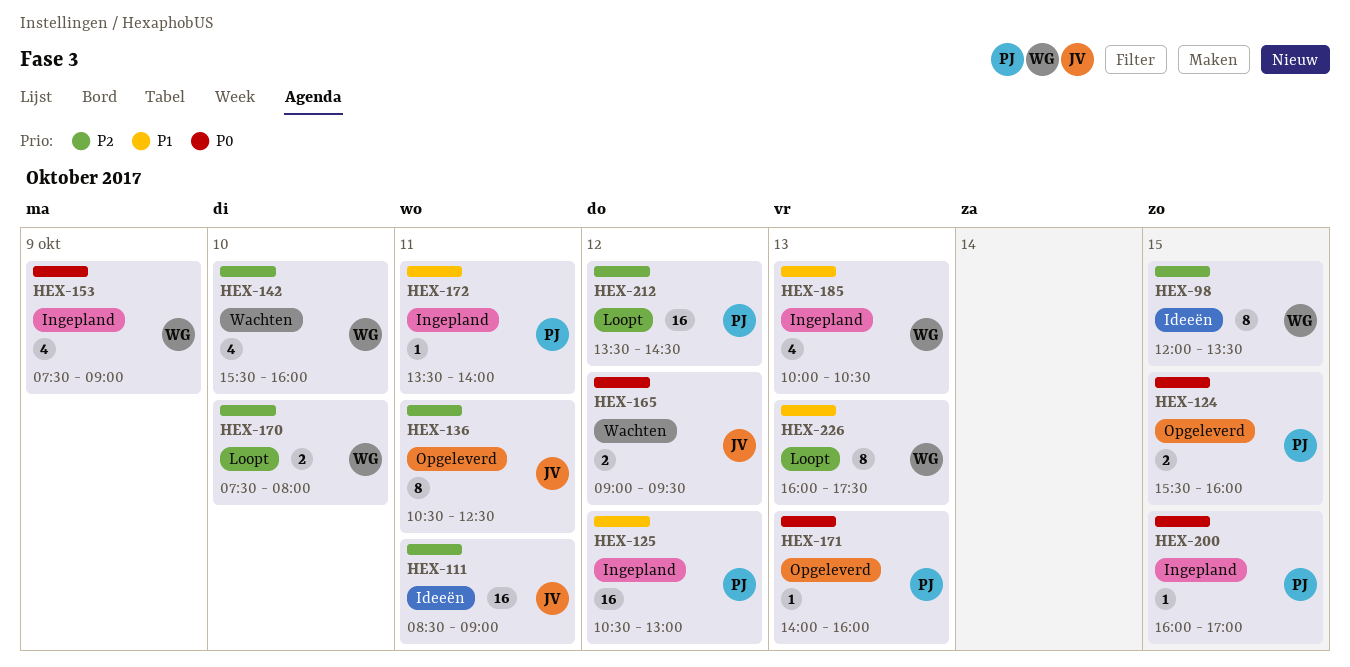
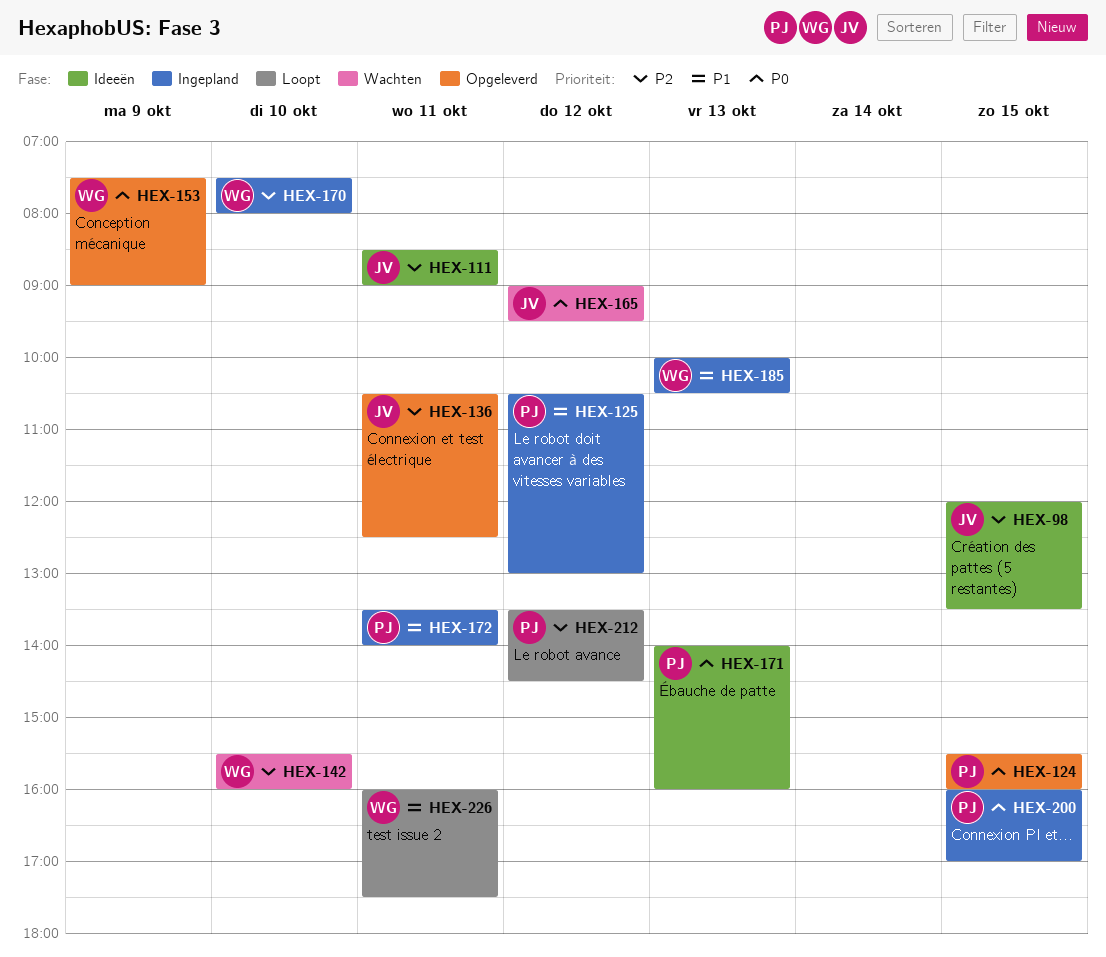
HEX-98, owner: WG -> JV
HEX-153, status: Ingepland -> Opgeleverd
HEX-170, status: Loopt -> Ingepland
HEX-171, status: Opgeleverd -> Ideeën
HEX-226, day: Oct 13 -> Oct 11

